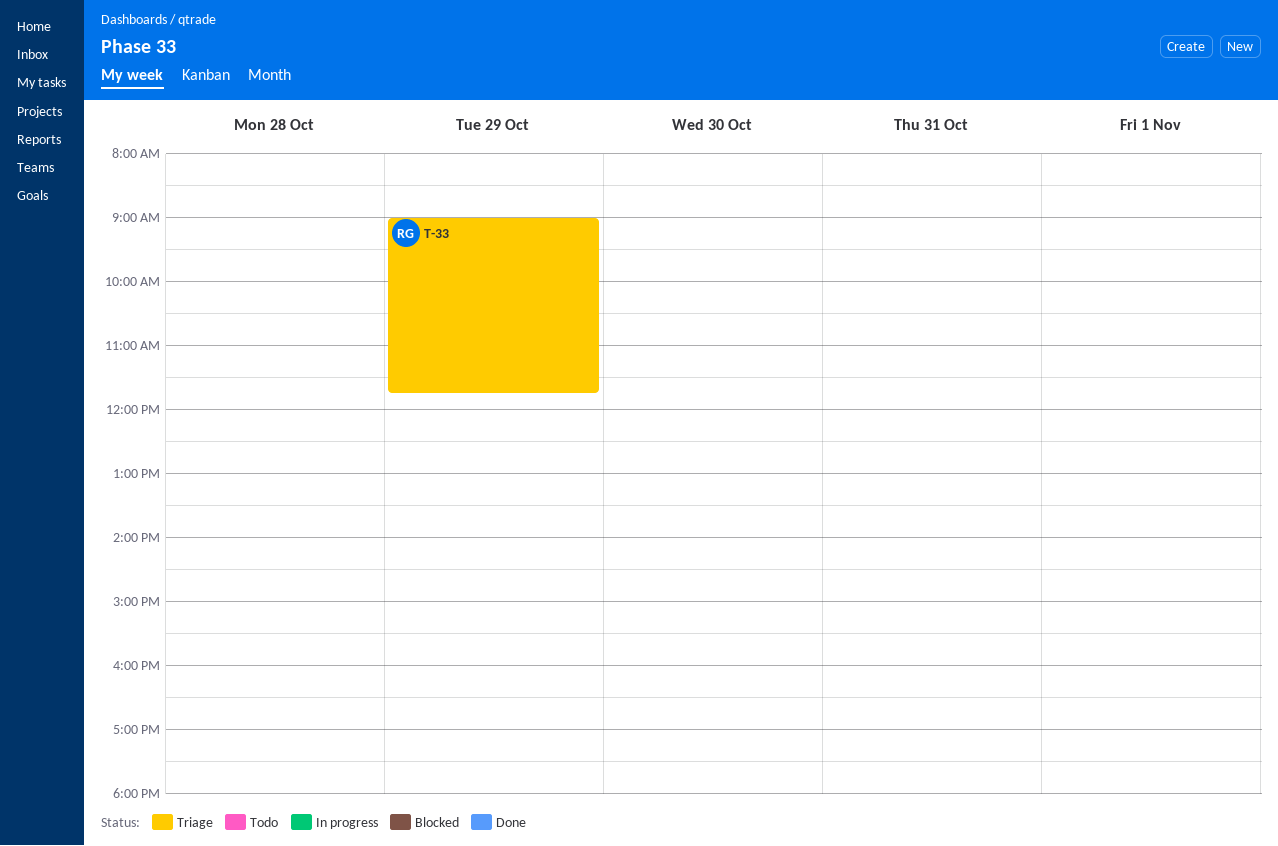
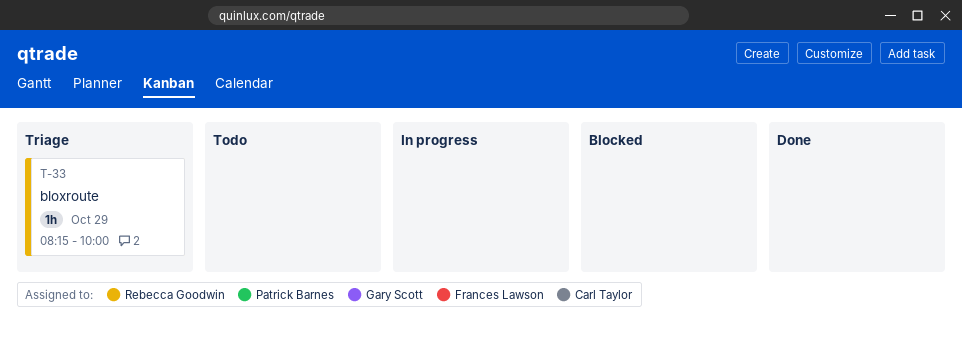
T-33, begins: 09:00 -> 08:15
T-33, ends: 11:45 -> 10:00

